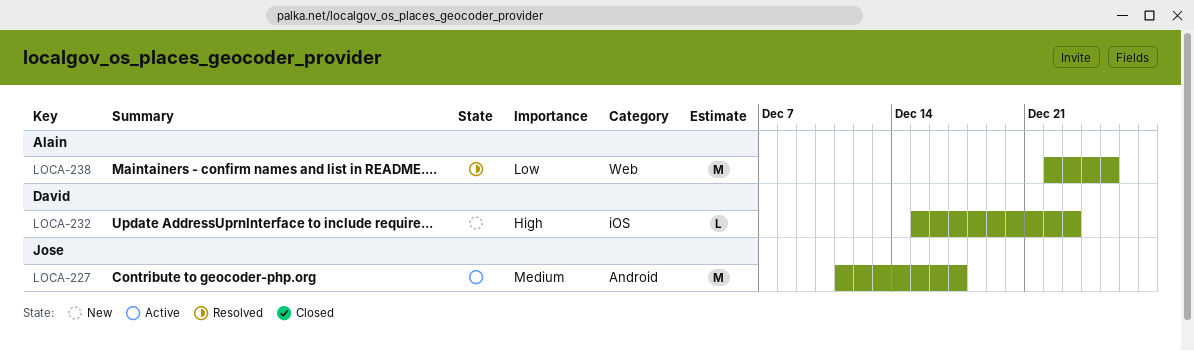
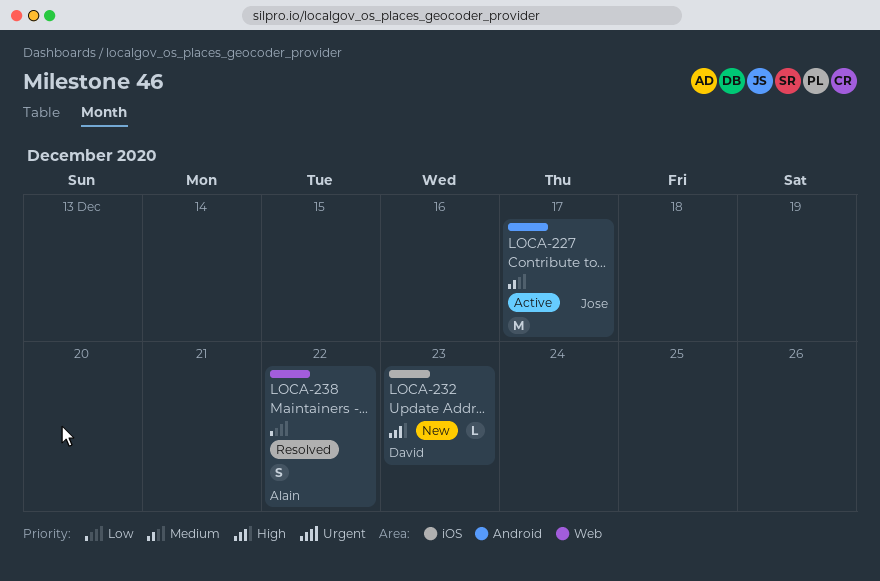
LOCA-238, estimate: M -> S
LOCA-238, due: Dec 25 -> Dec 22

